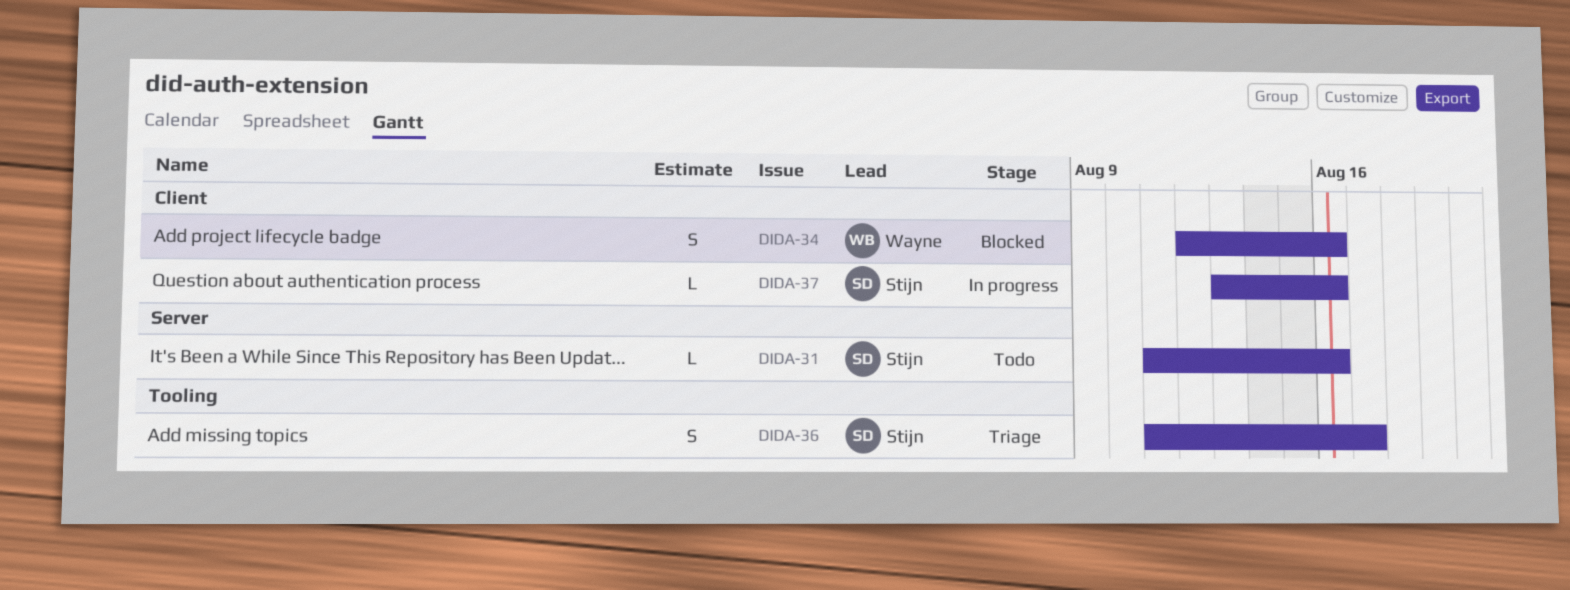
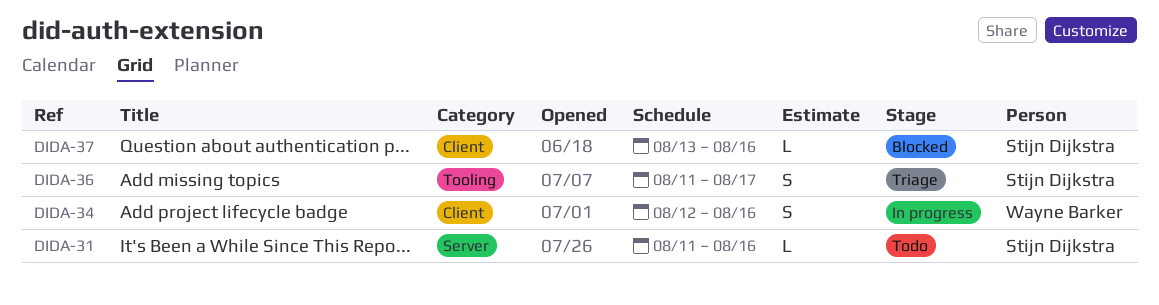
DIDA-34, status: Blocked -> In progress
DIDA-37, status: In progress -> Blocked

